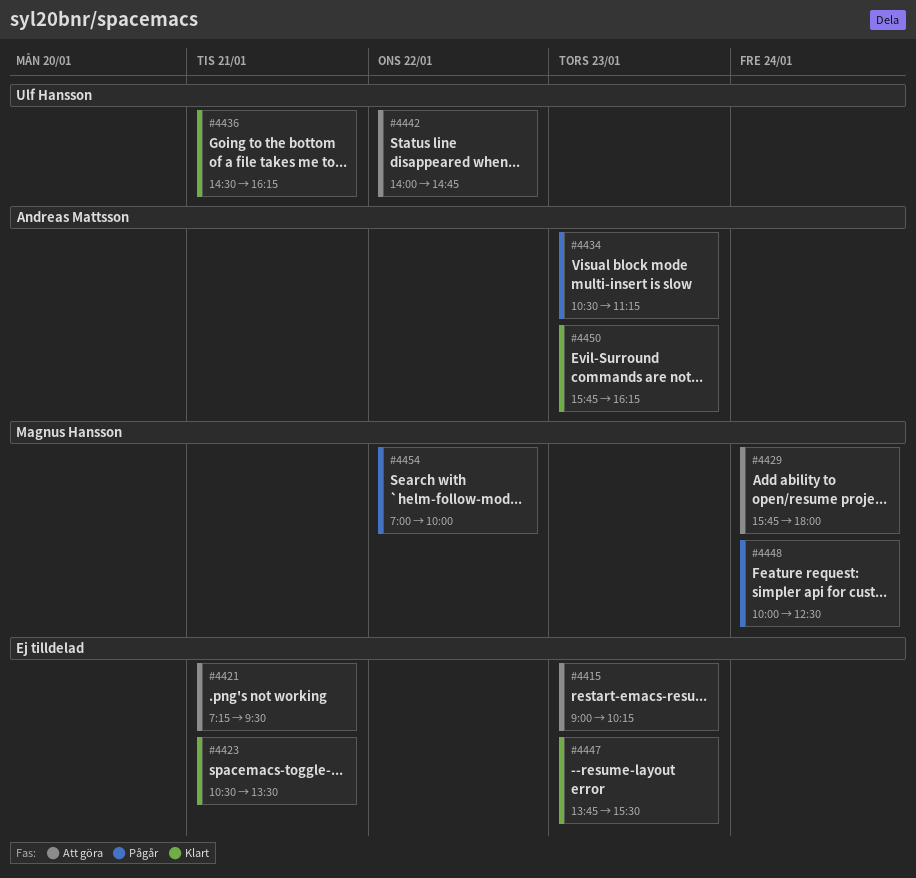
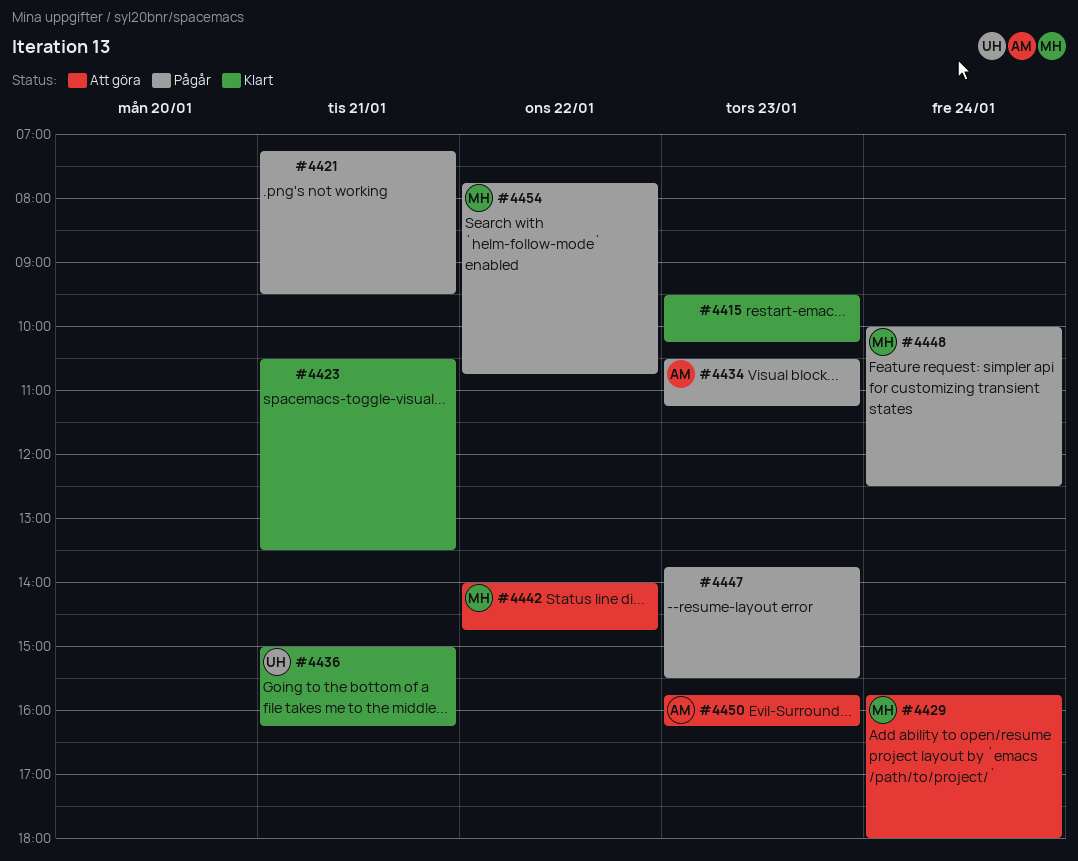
#4415, status: Att göra -> Klart
#4415, begins: 09:00 -> 09:30
#4421, status: Att göra -> Pågår
#4436, begins: 14:30 -> 15:00
#4442, owner: Ulf Hansson -> Magnus Hansson
#4447, status: Klart -> Pågår
#4450, status: Klart -> Att göra
#4454, begins: 07:00 -> 07:45
#4454, ends: 10:00 -> 10:45

